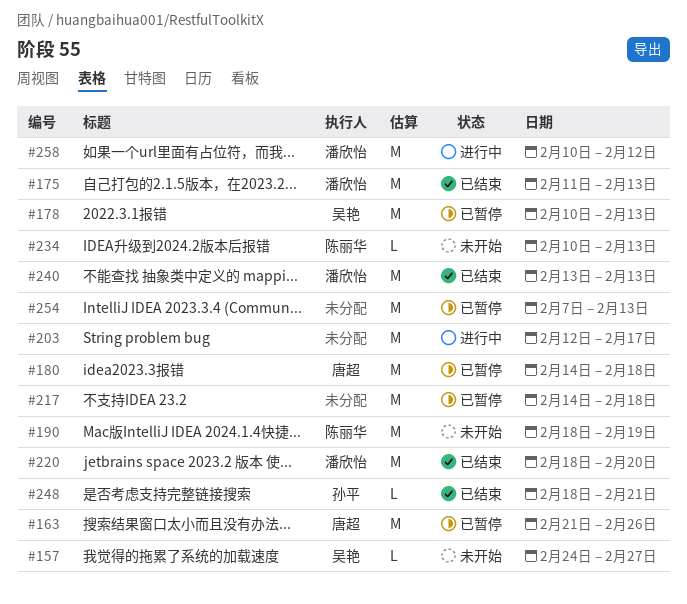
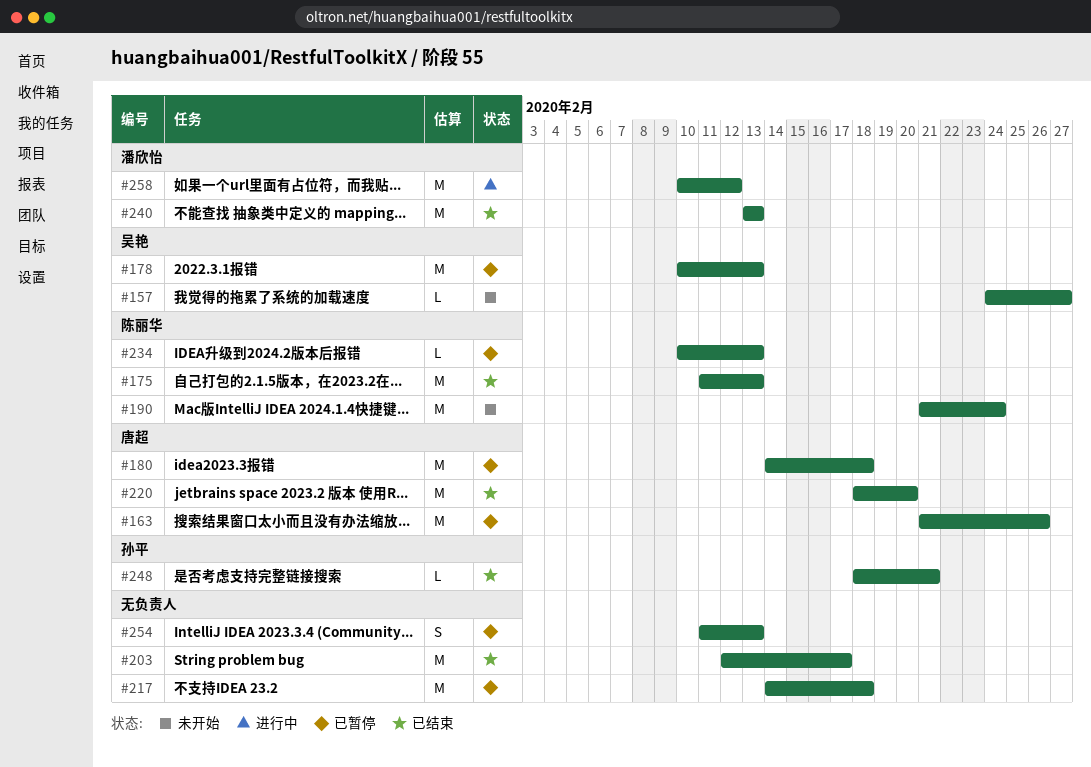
#175, owner: 潘欣怡 -> 陈丽华
#190, start: Feb 18 -> Feb 21
#190, due: Feb 19 -> Feb 24
#203, status: 进行中 -> 已结束
#220, owner: 潘欣怡 -> 唐超
#234, status: 未开始 -> 已暂停
#254, estimate: M -> S
#254, start: Feb 7 -> Feb 11

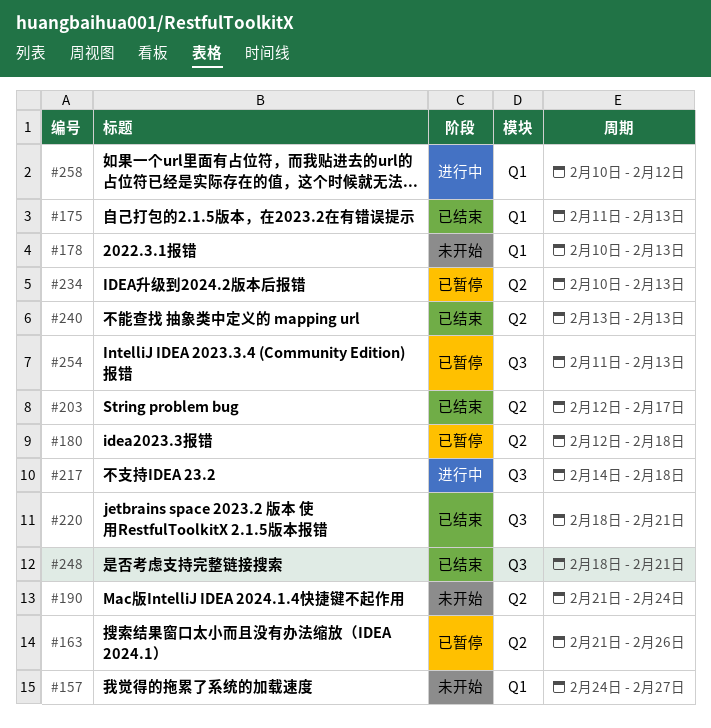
#178, status: 已暂停 -> 未开始
#180, start: Feb 14 -> Feb 12
#217, status: 已暂停 -> 进行中
#220, due: Feb 20 -> Feb 21

